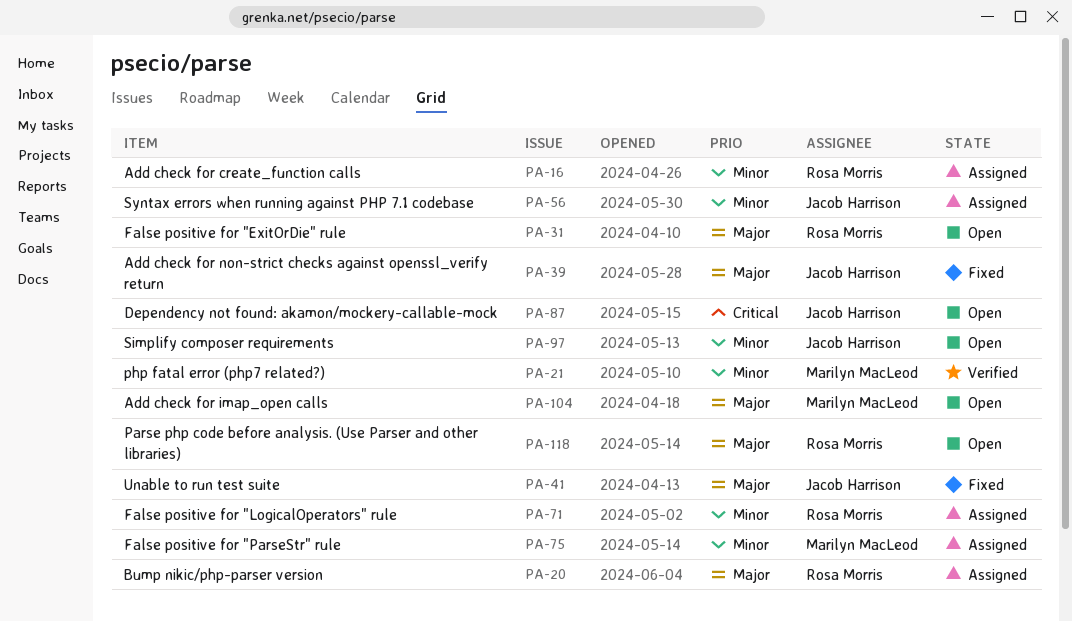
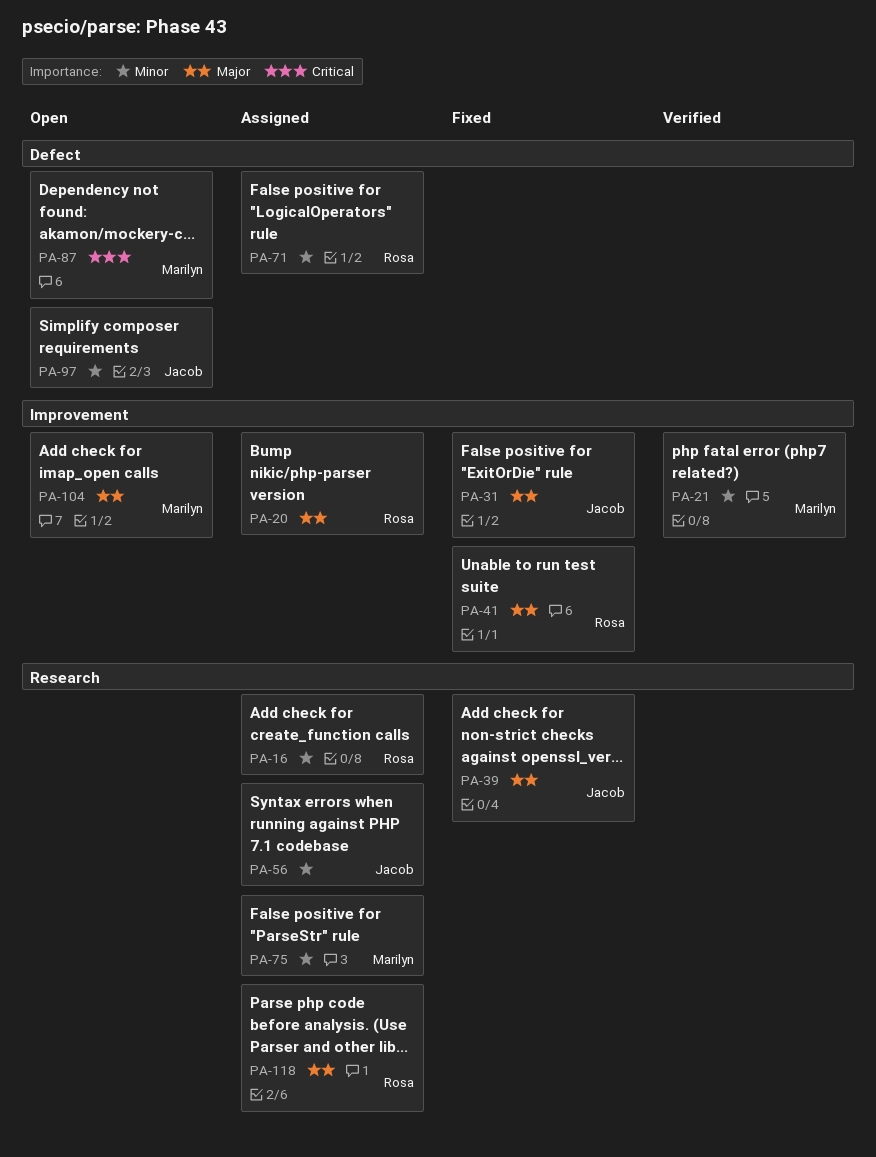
PA-31, status: Open -> Fixed
PA-31, owner: Rosa Morris -> Jacob Harrison
PA-41, owner: Jacob Harrison -> Rosa Morris
PA-87, owner: Jacob Harrison -> Marilyn MacLeod
PA-118, status: Open -> Assigned

